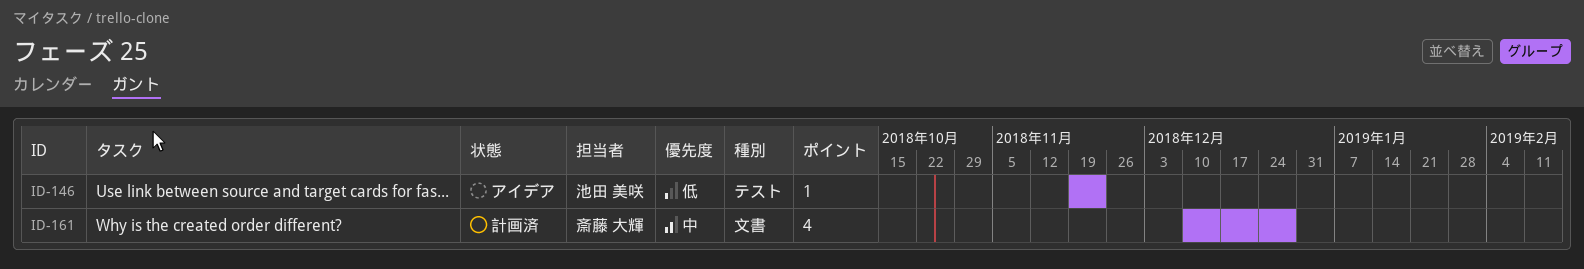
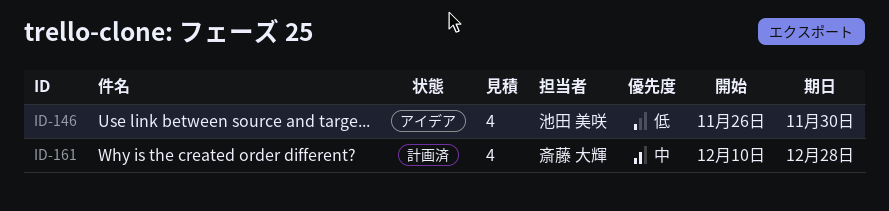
ID-146, estimate: 1 -> 4
ID-146, start: Nov 19 -> Nov 26
ID-146, due: Nov 23 -> Nov 30

